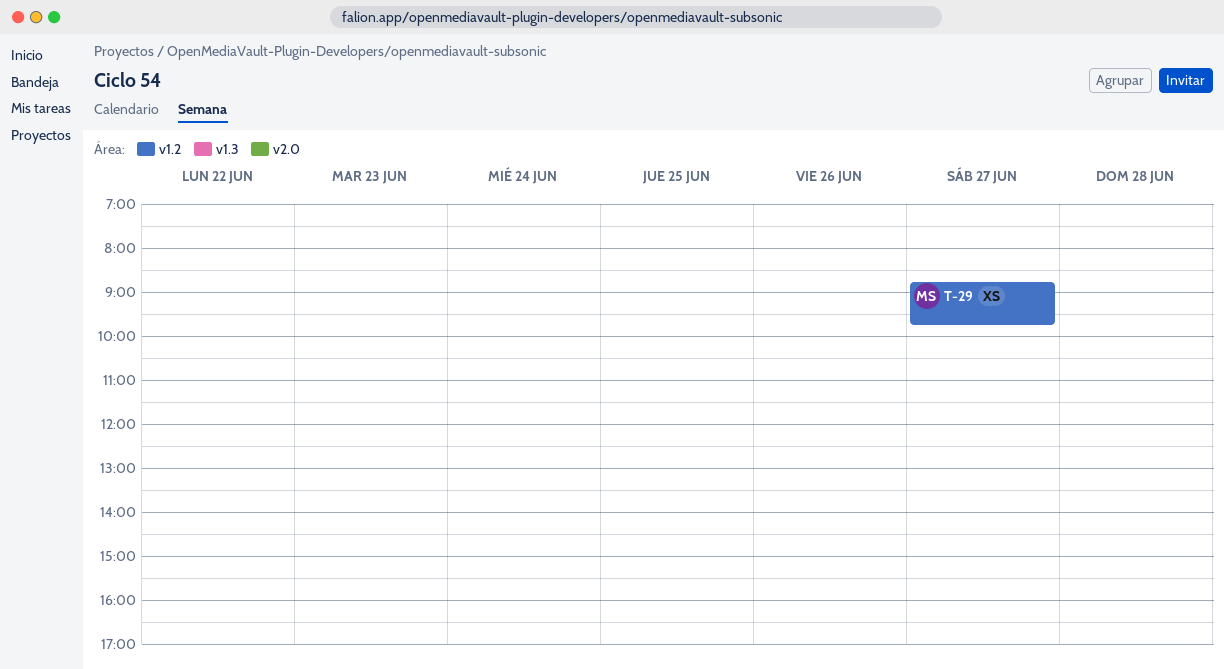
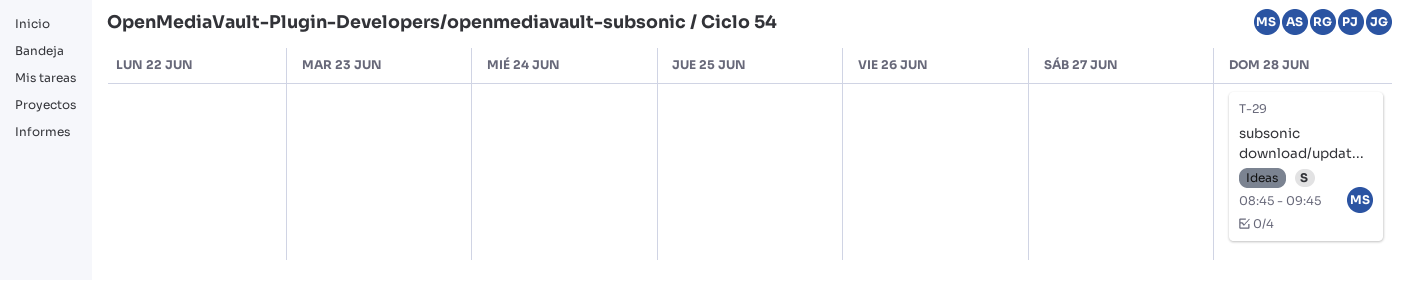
T-29, estimate: XS -> S
T-29, day: Jun 27 -> Jun 28

